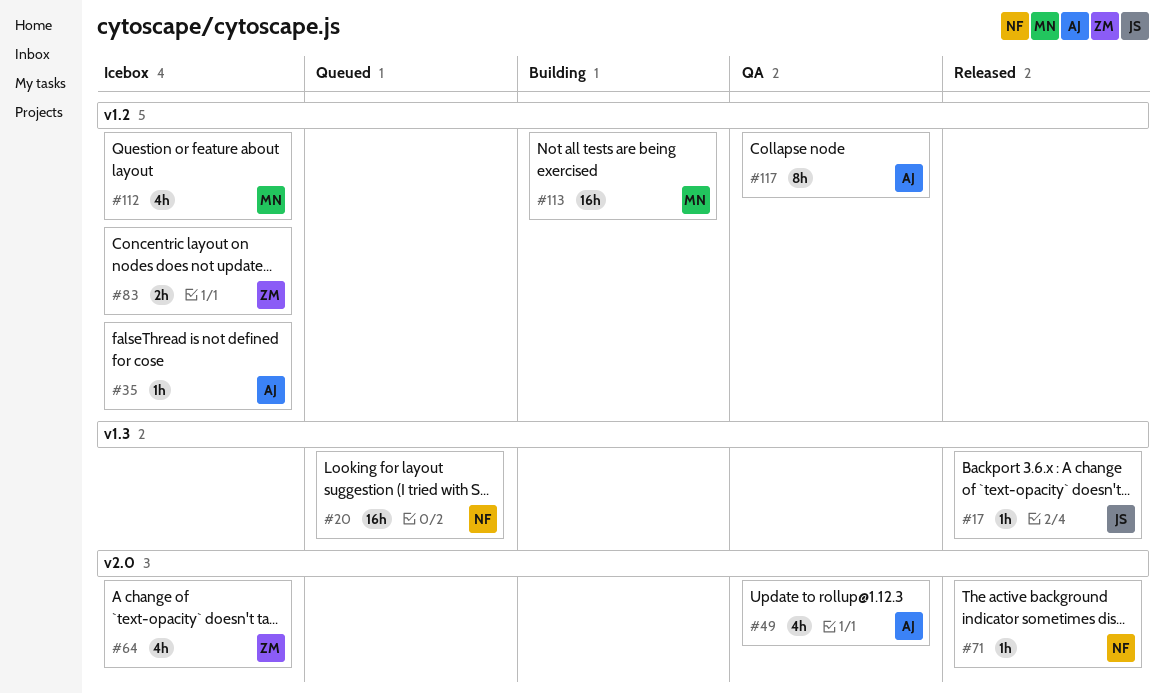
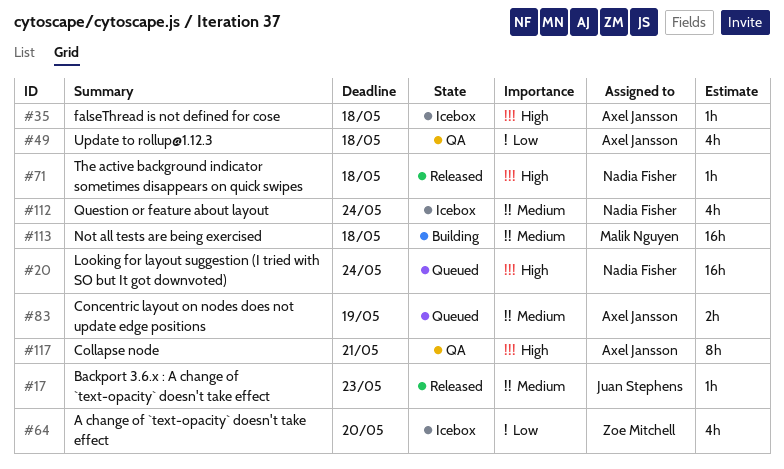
#83, status: Icebox -> Queued
#83, owner: Zoe Mitchell -> Axel Jansson
#112, owner: Malik Nguyen -> Nadia Fisher

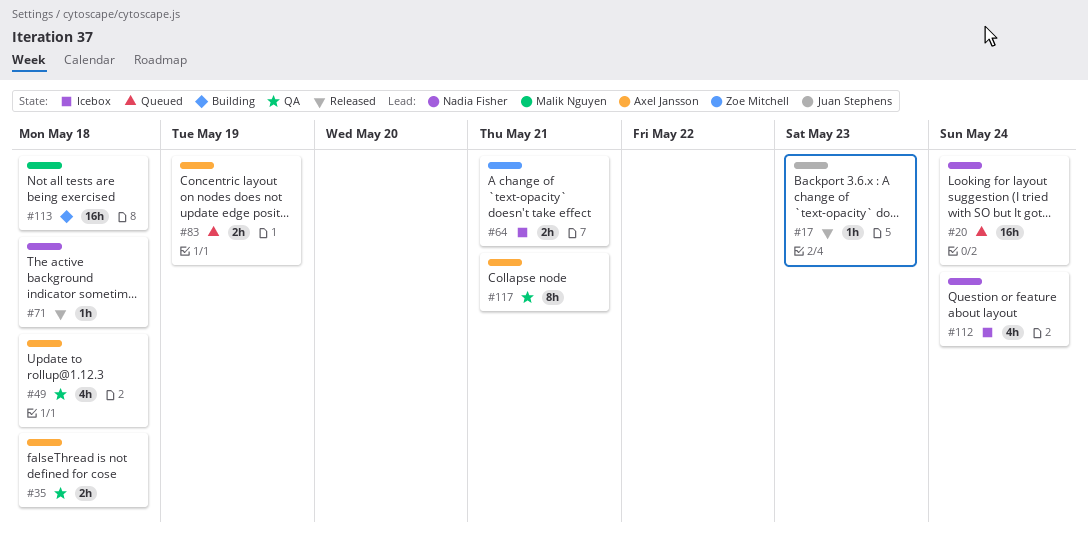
#35, status: Icebox -> QA
#35, estimate: 1h -> 2h
#64, estimate: 4h -> 2h
#64, due: May 20 -> May 21

